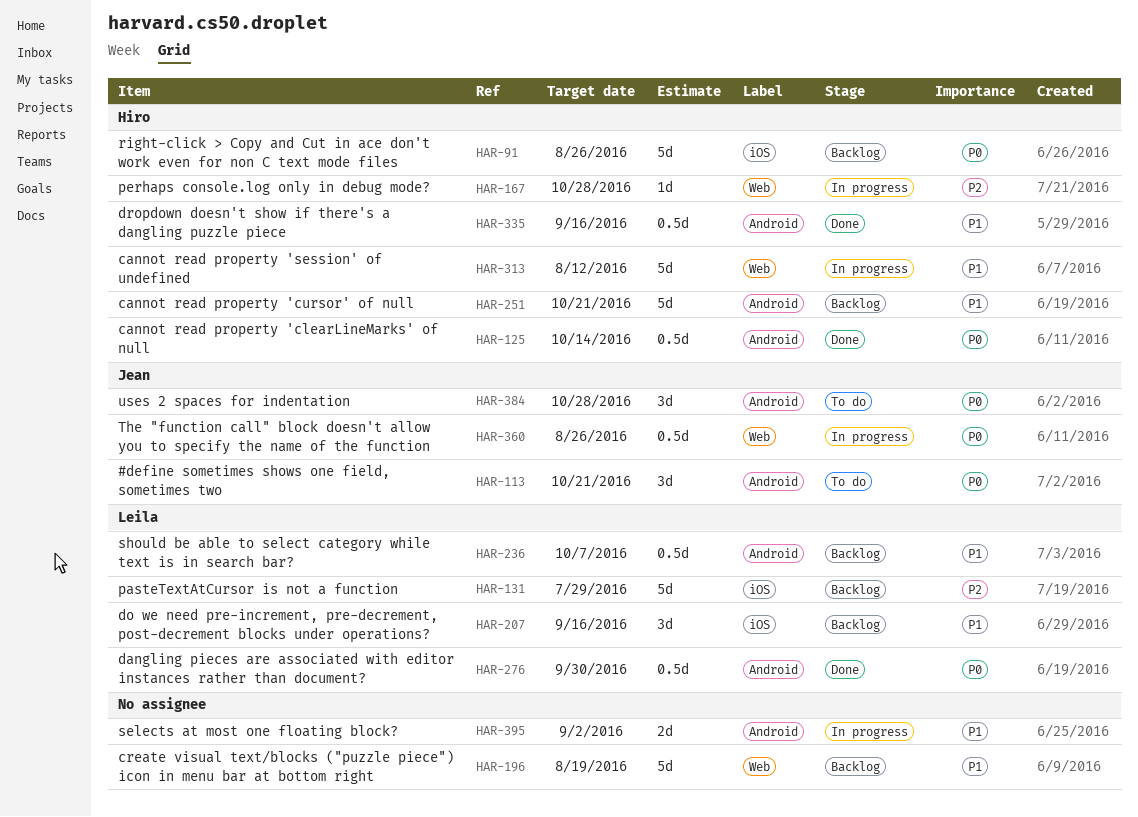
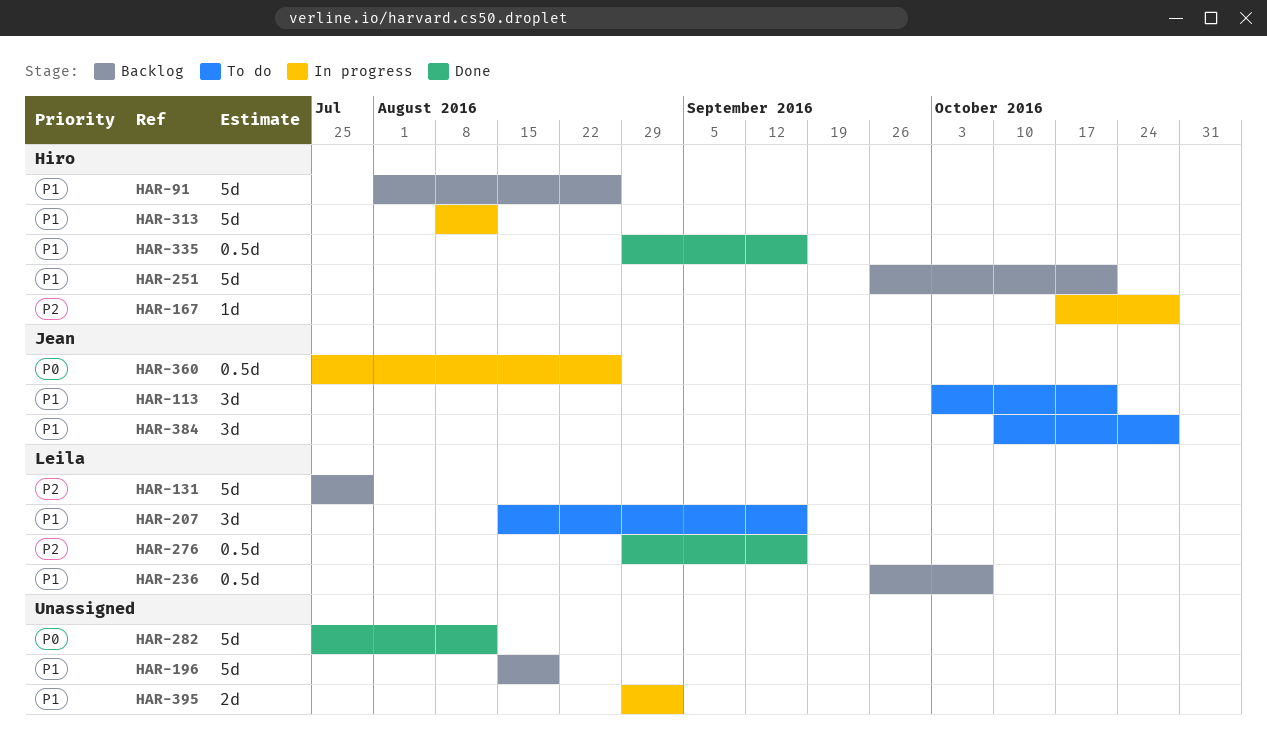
HAR-91, priority: P0 -> P1
HAR-113, priority: P0 -> P1
HAR-125: present -> none
HAR-207, status: Backlog -> To do
HAR-276, priority: P0 -> P2
HAR-276, due: Sep 30 -> Sep 16
HAR-282: none -> present
HAR-384, priority: P0 -> P1

